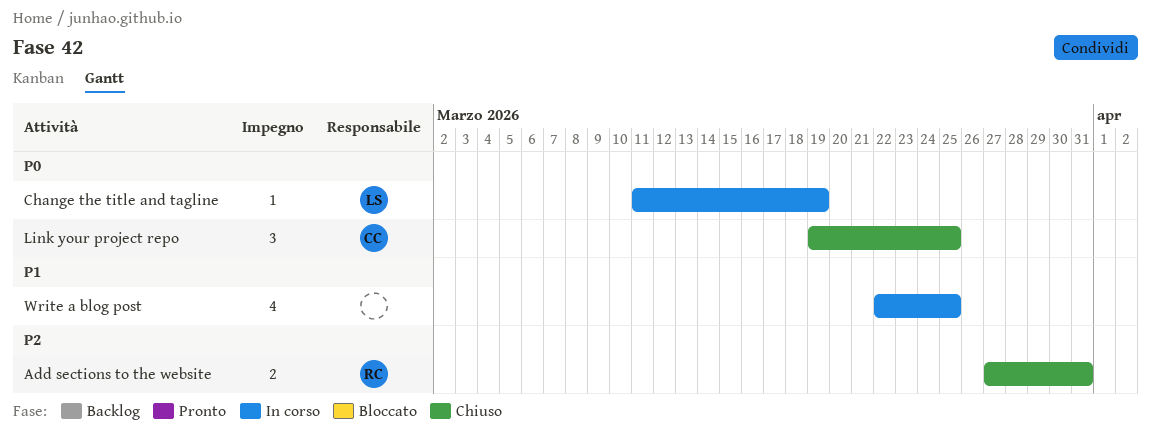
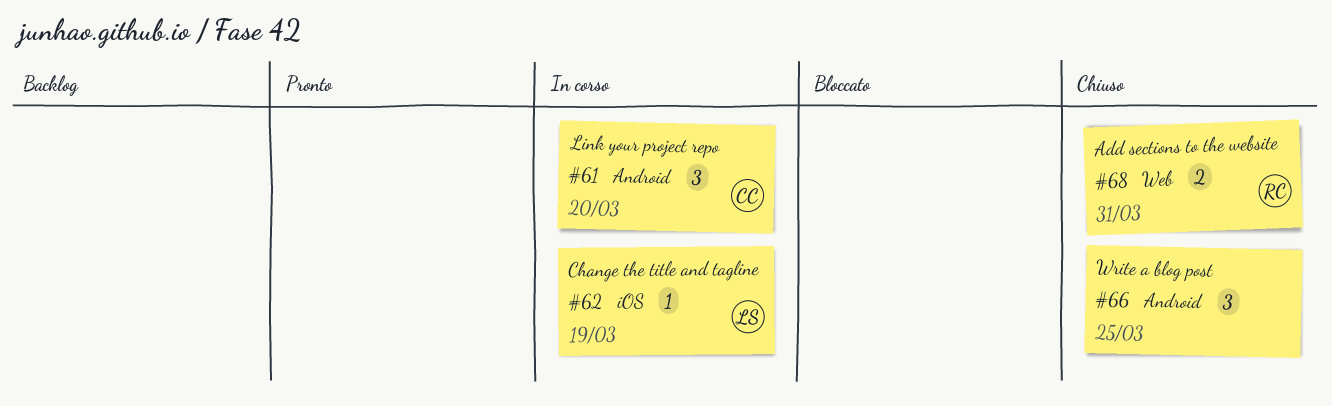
Link your project repo, status: Chiuso -> In corso
Link your project repo, due: Mar 25 -> Mar 20
Write a blog post, status: In corso -> Chiuso
Write a blog post, estimate: 4 -> 3

